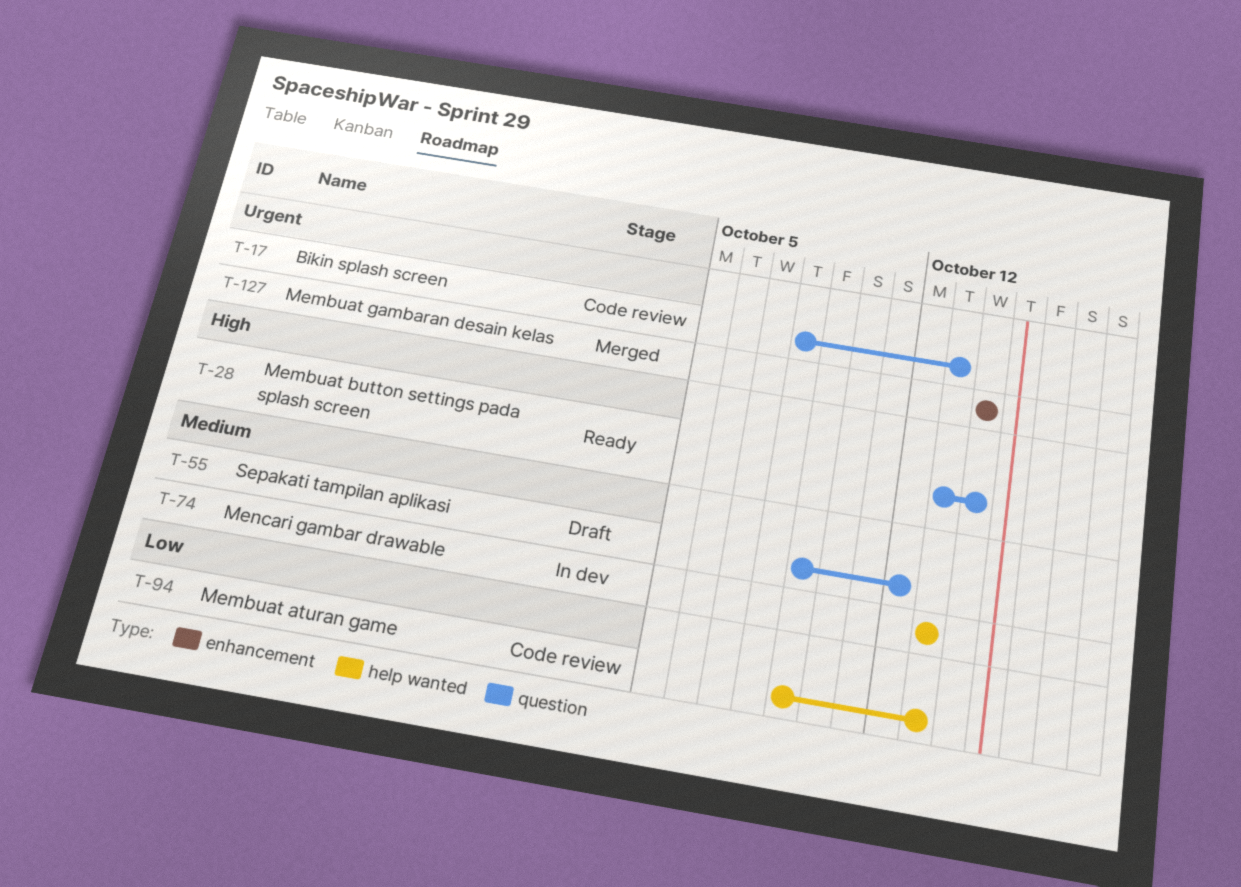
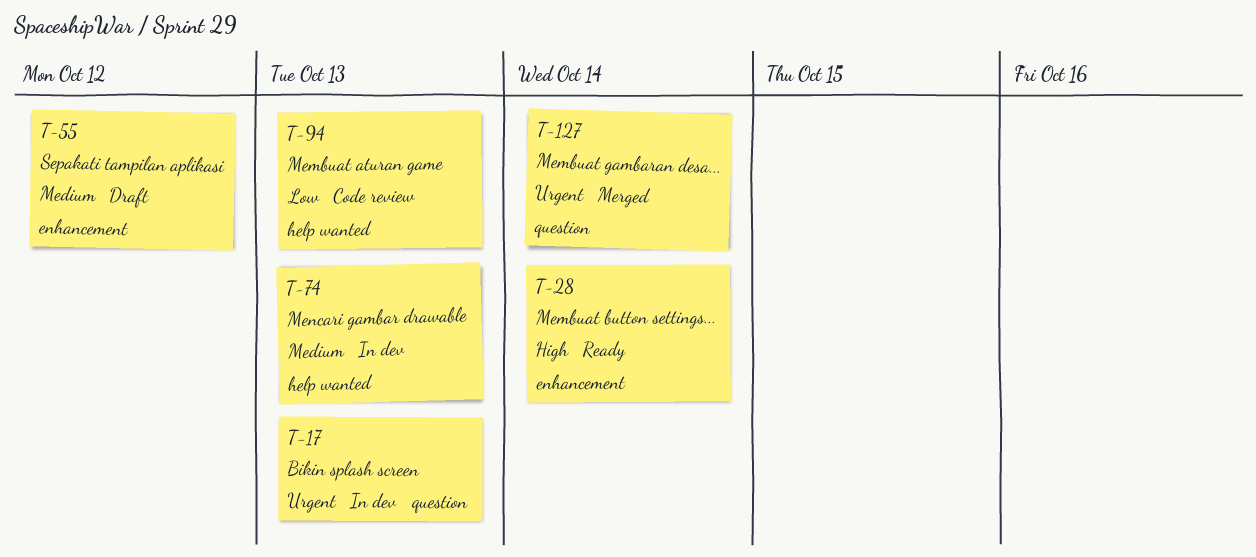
T-17, status: Code review -> In dev
T-28, label: question -> enhancement
T-55, label: question -> enhancement
T-127, label: enhancement -> question

